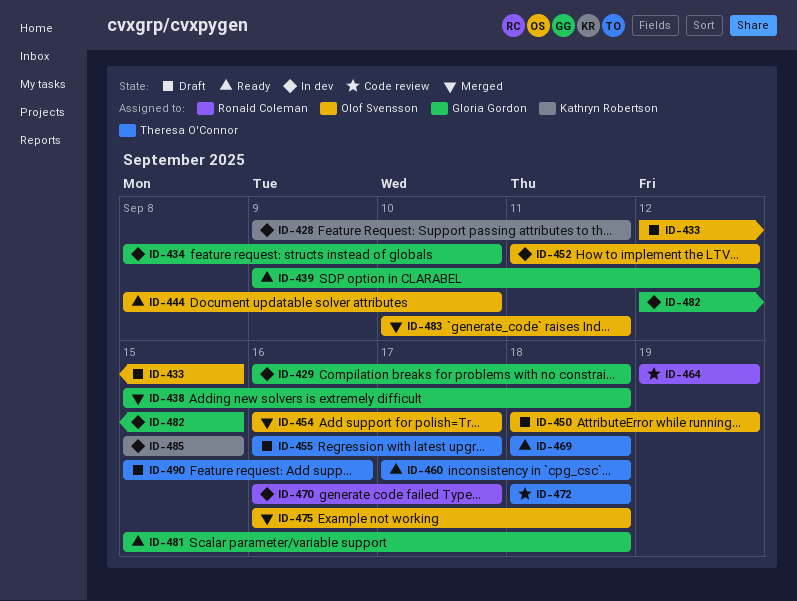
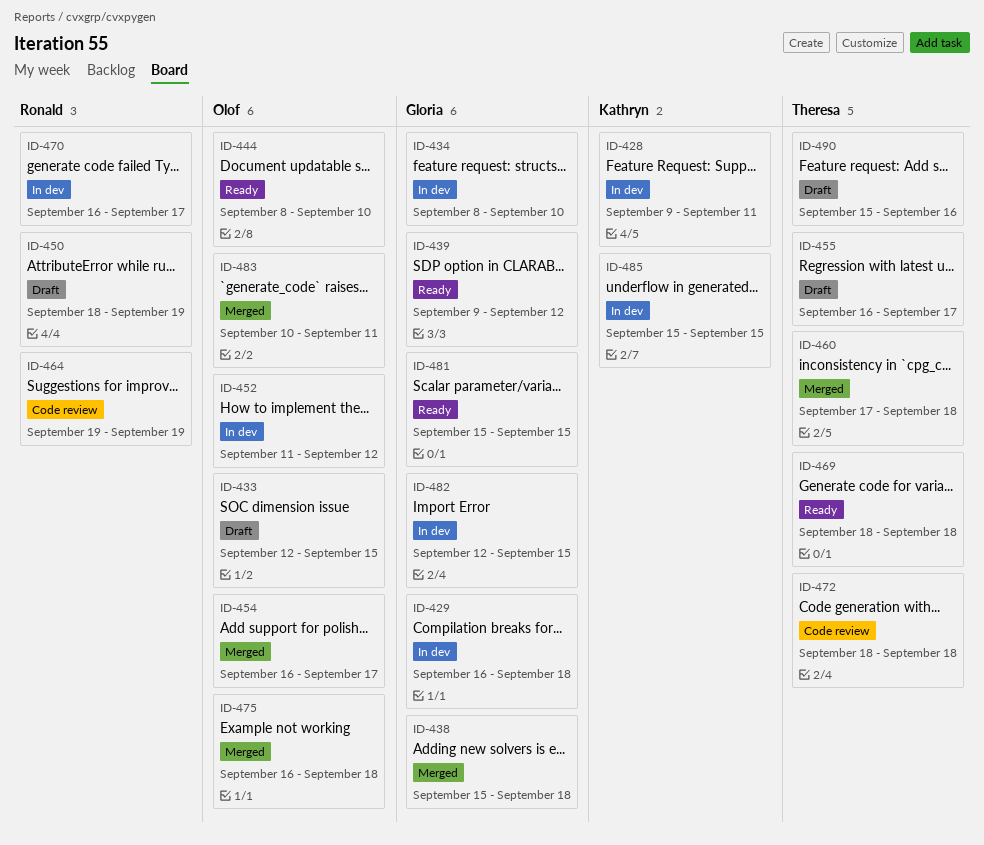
ID-450, owner: Olof Svensson -> Ronald Coleman
ID-460, status: Ready -> Merged
ID-481, due: Sep 18 -> Sep 15

